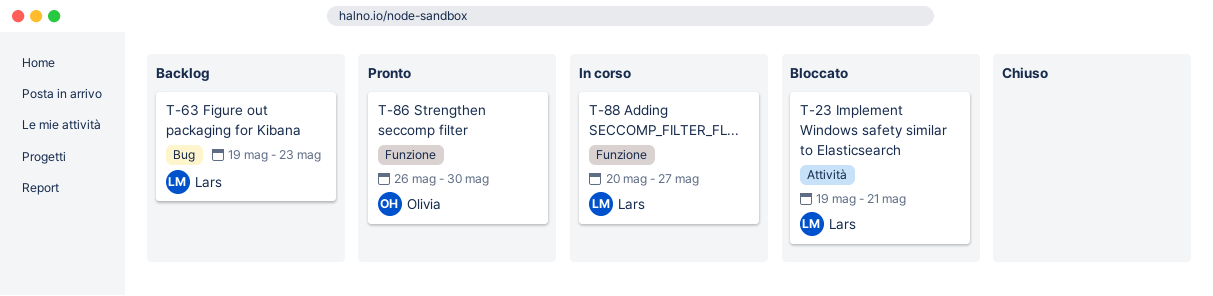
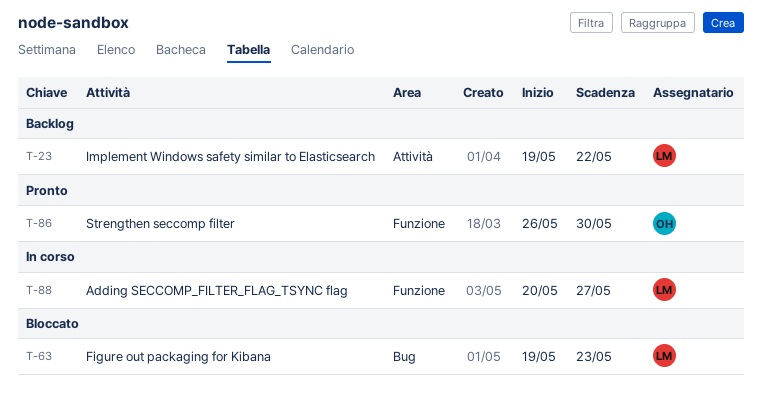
T-23, status: Bloccato -> Backlog
T-23, due: May 21 -> May 22
T-63, status: Backlog -> Bloccato

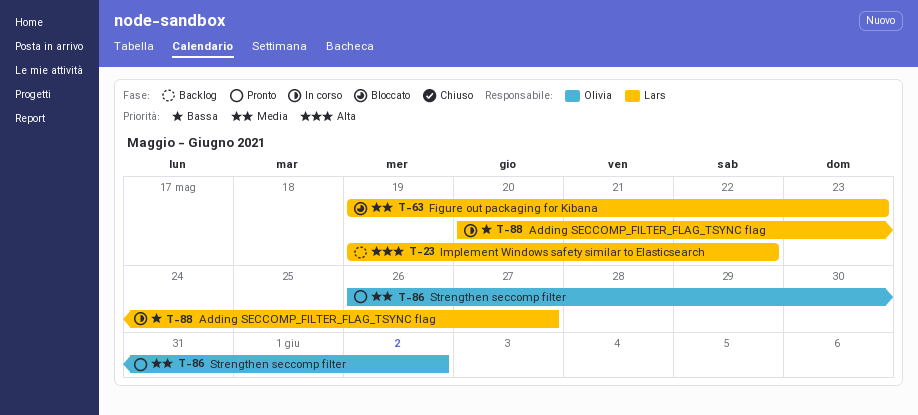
T-86, due: May 30 -> Jun 2

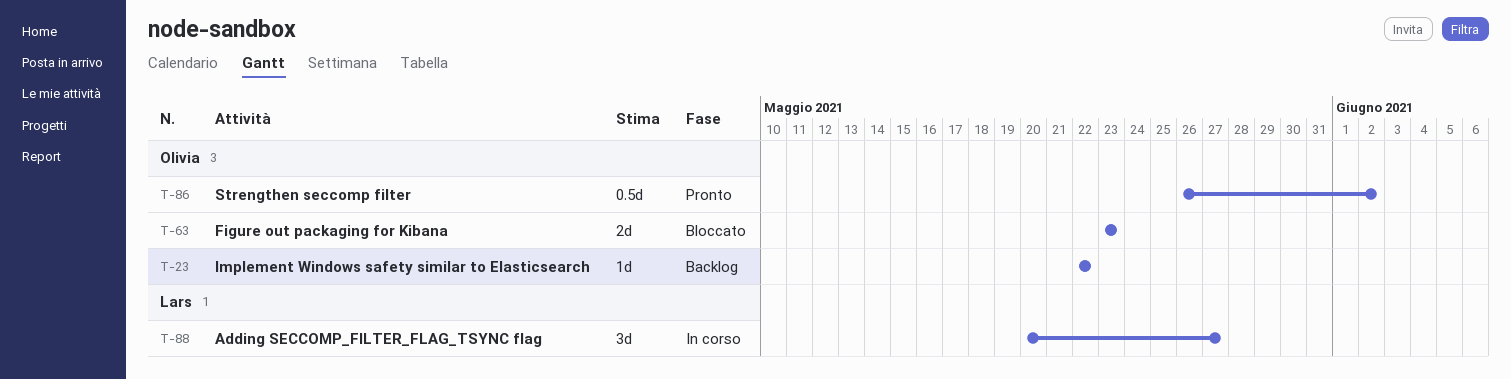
T-23, owner: Lars -> Olivia
T-23, start: May 19 -> May 22
T-63, owner: Lars -> Olivia
T-63, start: May 19 -> May 23

